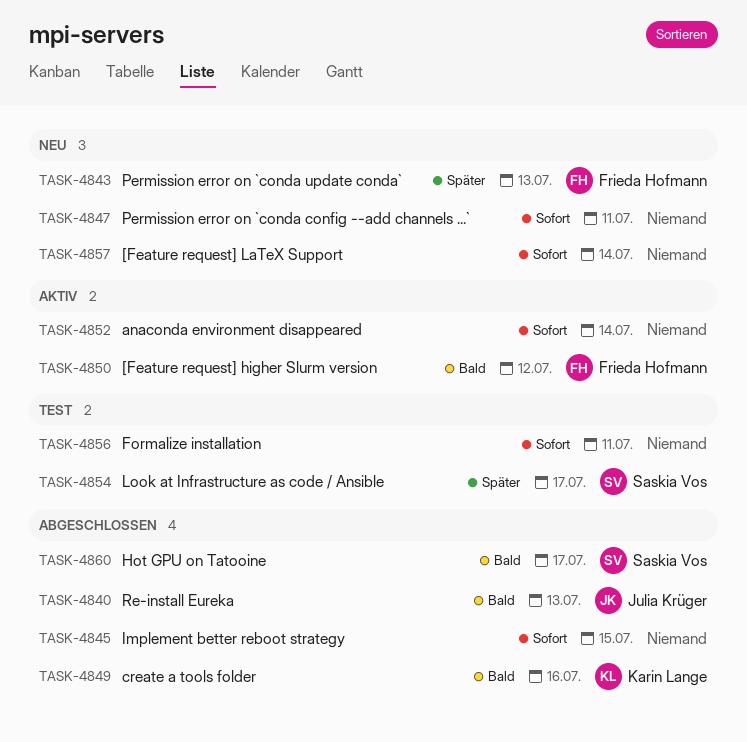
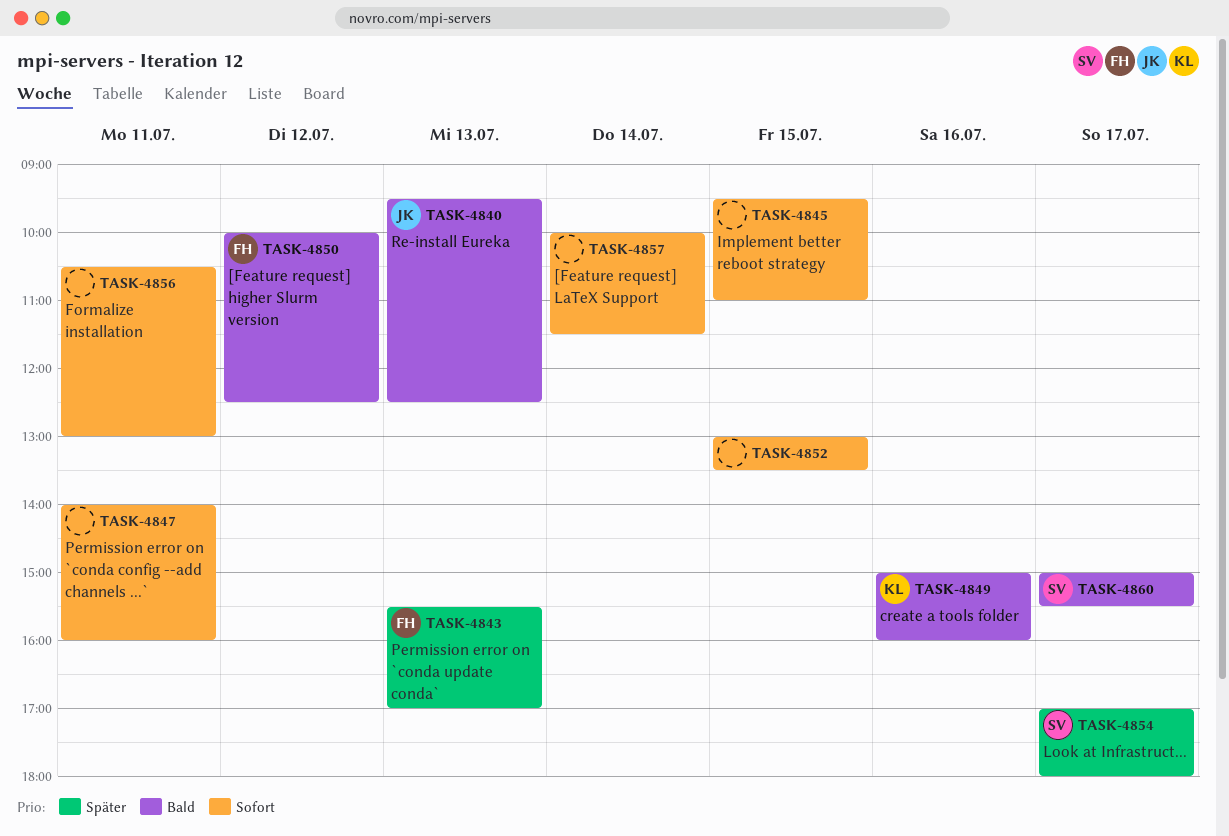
TASK-4852, day: Jul 14 -> Jul 15

